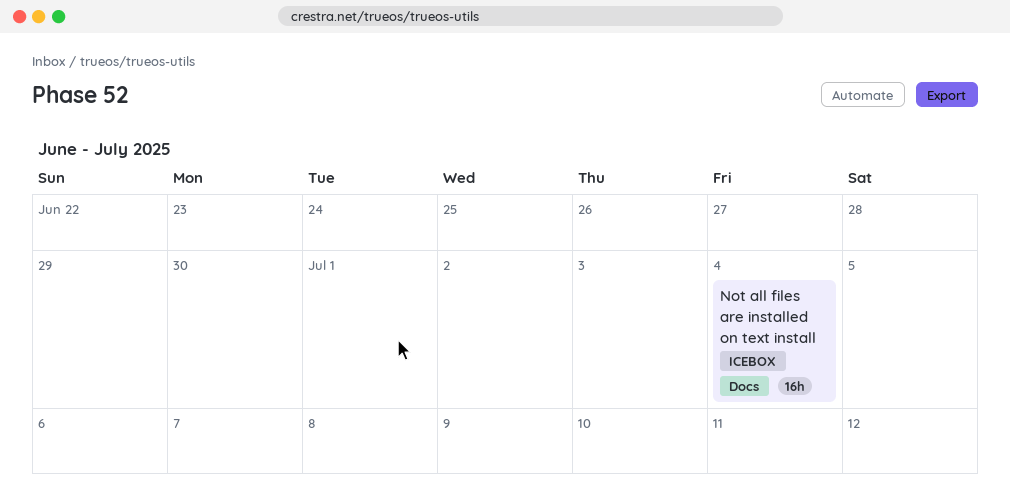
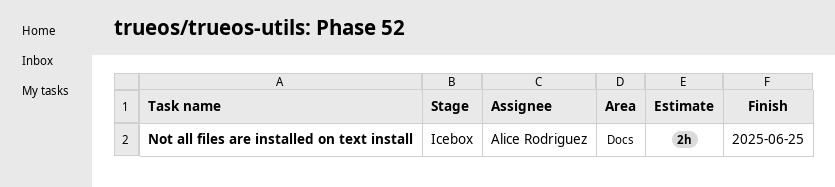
Not all files are installed on text install, estimate: 16h -> 2h
Not all files are installed on text install, due: Jul 4 -> Jun 25

